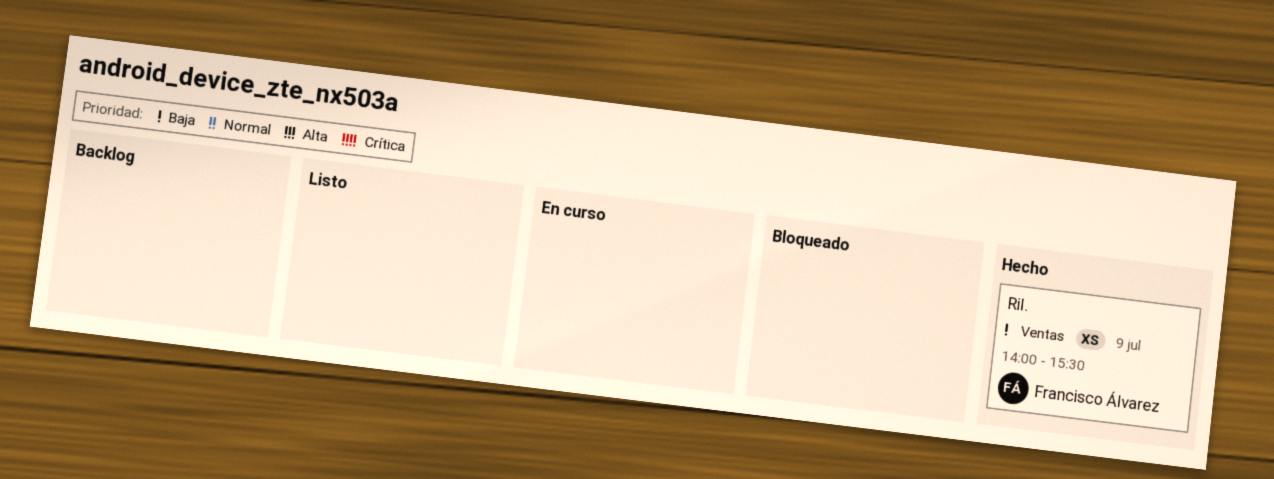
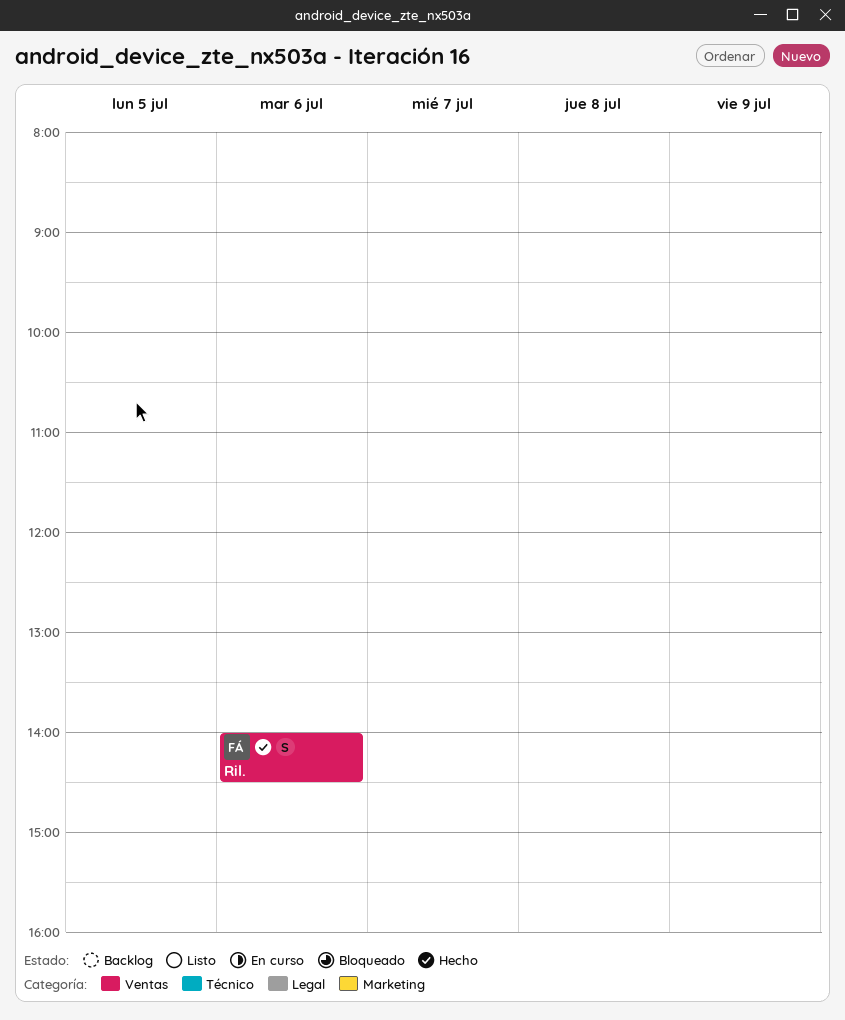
Ril., estimate: XS -> S
Ril., day: Jul 9 -> Jul 6
Ril., ends: 15:30 -> 14:30

